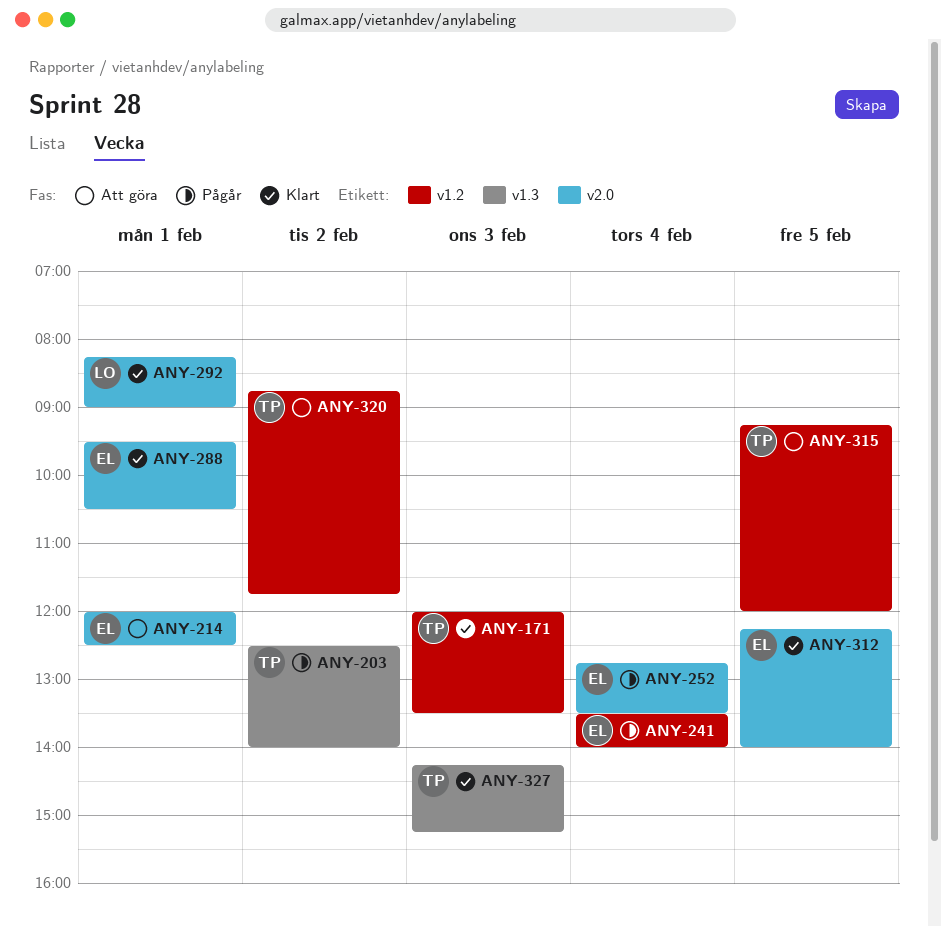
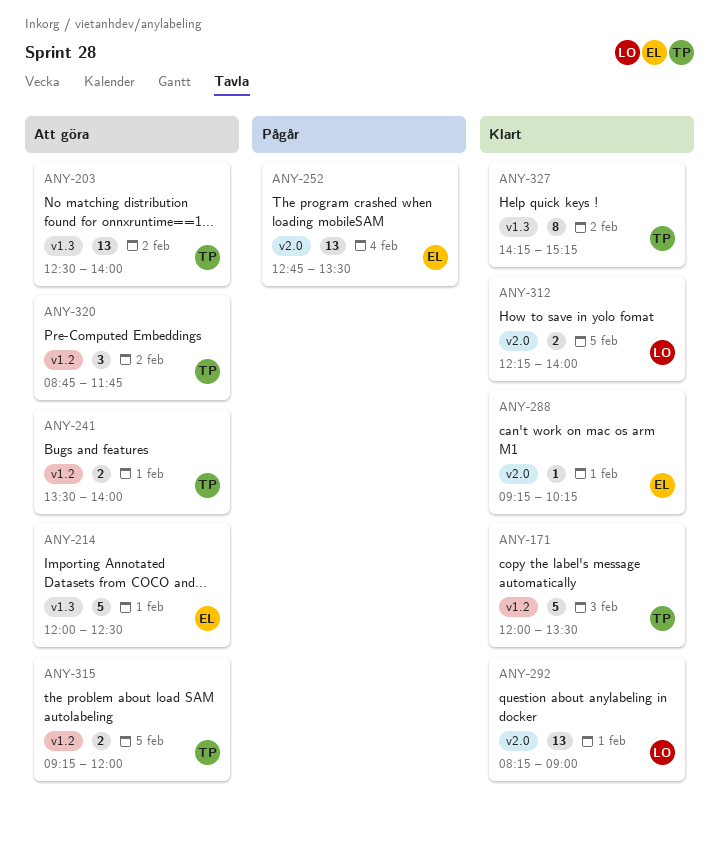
ANY-203, status: Pågår -> Att göra
ANY-214, label: v2.0 -> v1.3
ANY-241, status: Pågår -> Att göra
ANY-241, owner: EL -> TP
ANY-241, day: Feb 4 -> Feb 1
ANY-288, begins: 09:30 -> 09:15
ANY-288, ends: 10:30 -> 10:15
ANY-312, owner: EL -> LO
ANY-327, day: Feb 3 -> Feb 2

